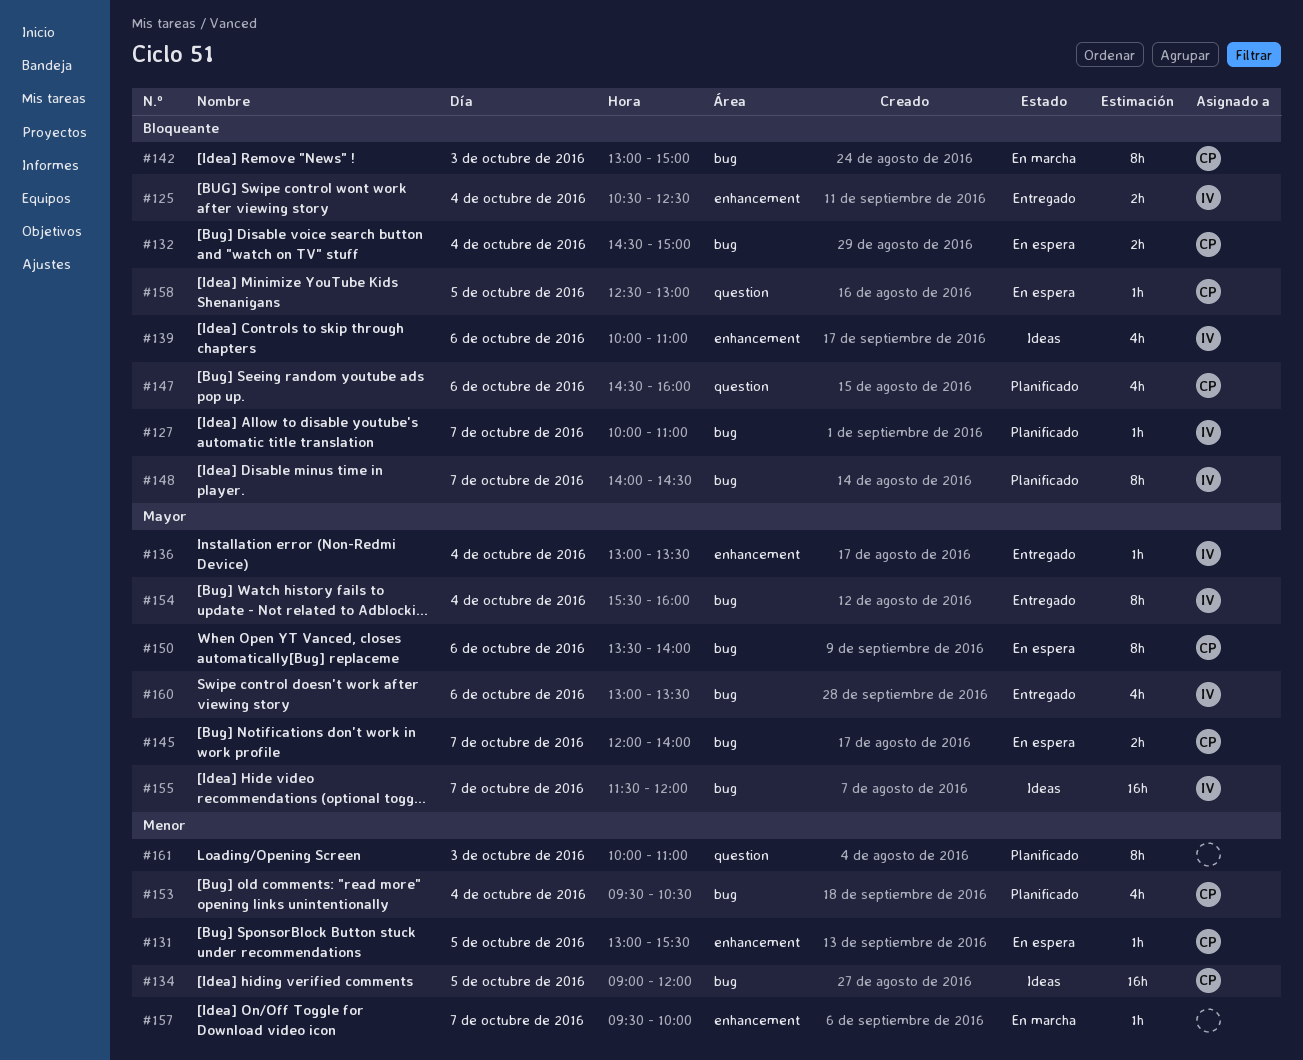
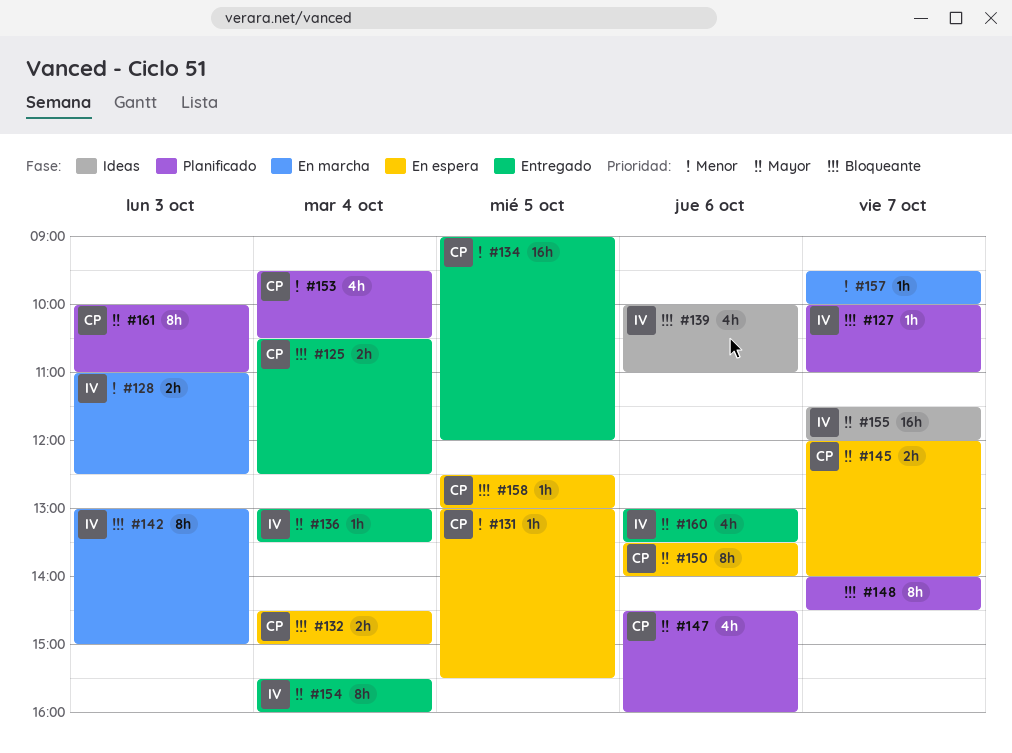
#125, owner: IV -> CP
#128: none -> present
#134, status: Ideas -> Entregado
#142, owner: CP -> IV
#147, priority: Bloqueante -> Mayor
#148, owner: IV -> none
#161, owner: none -> CP
#161, priority: Menor -> Mayor

